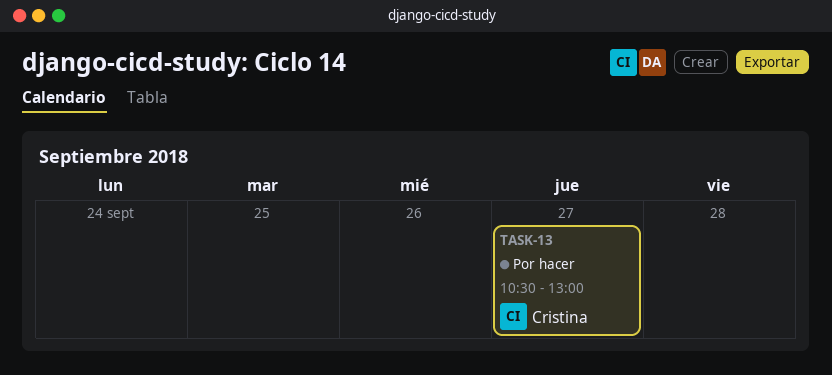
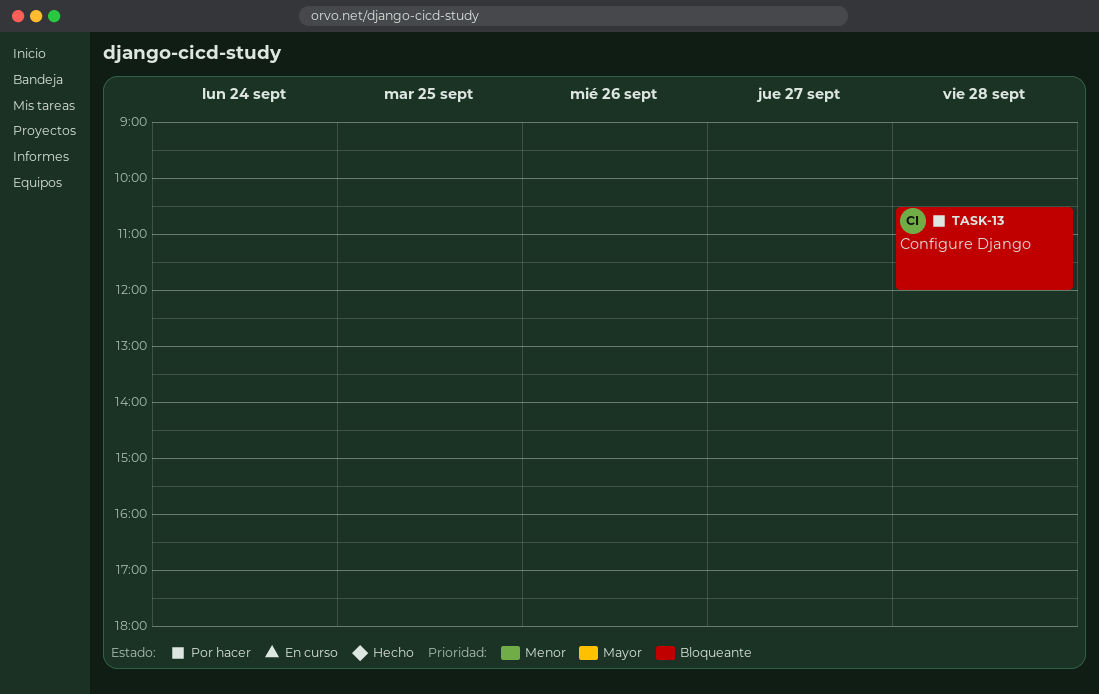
TASK-13, day: Sep 27 -> Sep 28
TASK-13, ends: 13:00 -> 12:00

